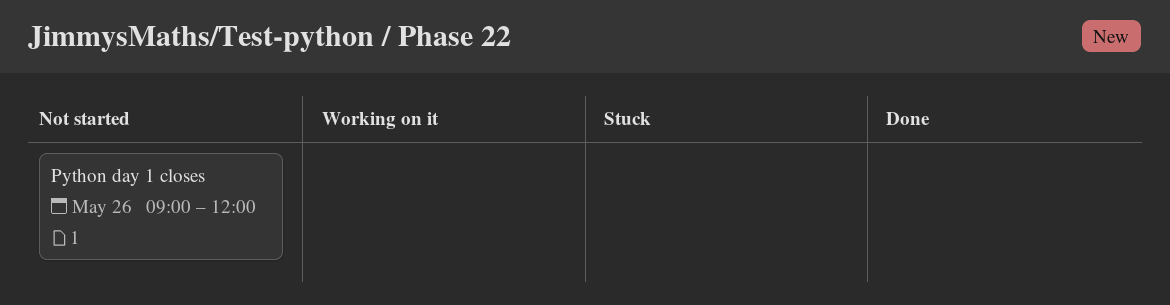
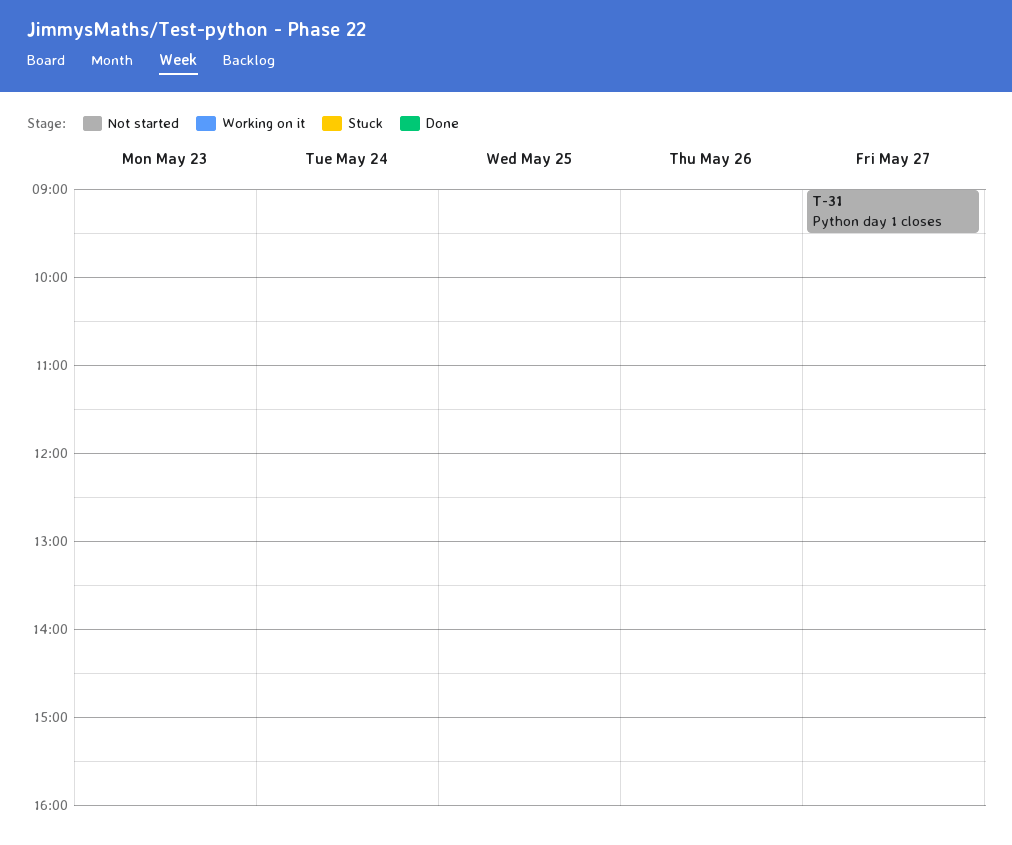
Python day 1 closes, day: May 26 -> May 27
Python day 1 closes, ends: 12:00 -> 09:30

